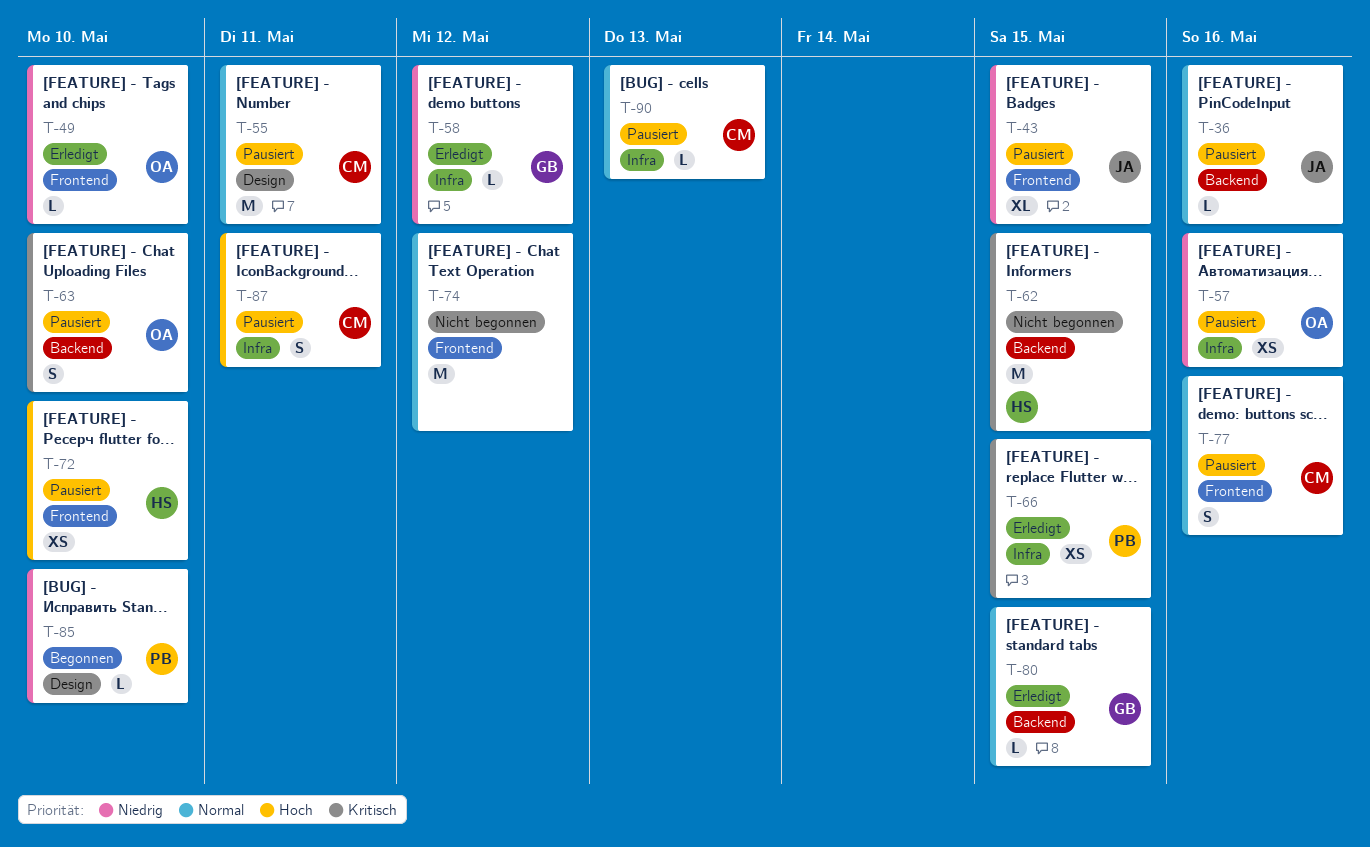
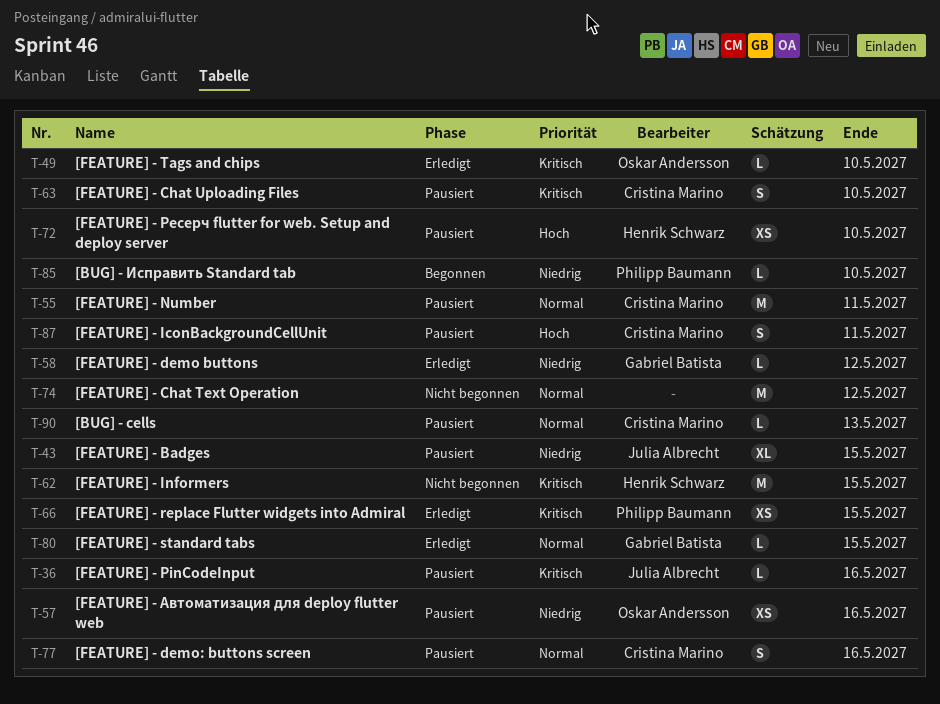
T-36, priority: Normal -> Kritisch
T-49, priority: Niedrig -> Kritisch
T-63, owner: Oskar Andersson -> Cristina Marino

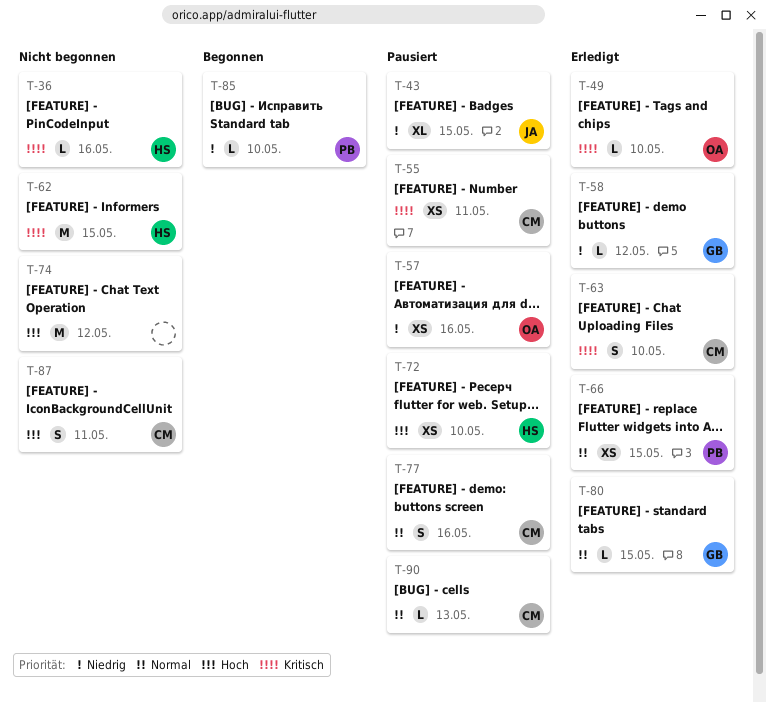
T-36, status: Pausiert -> Nicht begonnen
T-36, owner: Julia Albrecht -> Henrik Schwarz
T-55, priority: Normal -> Kritisch
T-55, estimate: M -> XS
T-63, status: Pausiert -> Erledigt
T-66, priority: Kritisch -> Normal
T-74, priority: Normal -> Hoch
T-87, status: Pausiert -> Nicht begonnen

